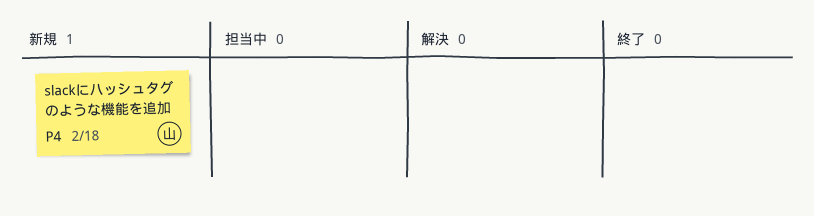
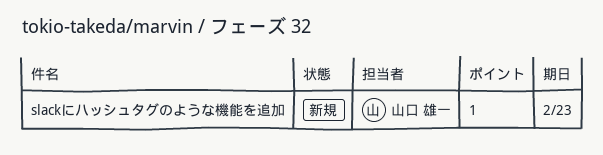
slackにハッシュタグのような機能を追加, due: Feb 18 -> Feb 23

